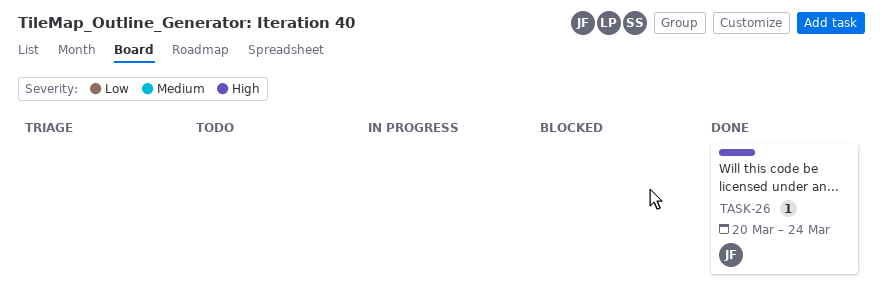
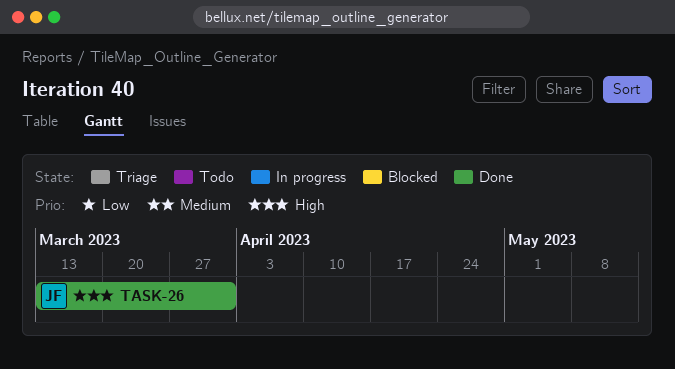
TASK-26, start: Mar 20 -> Mar 13
TASK-26, due: Mar 24 -> Mar 31

